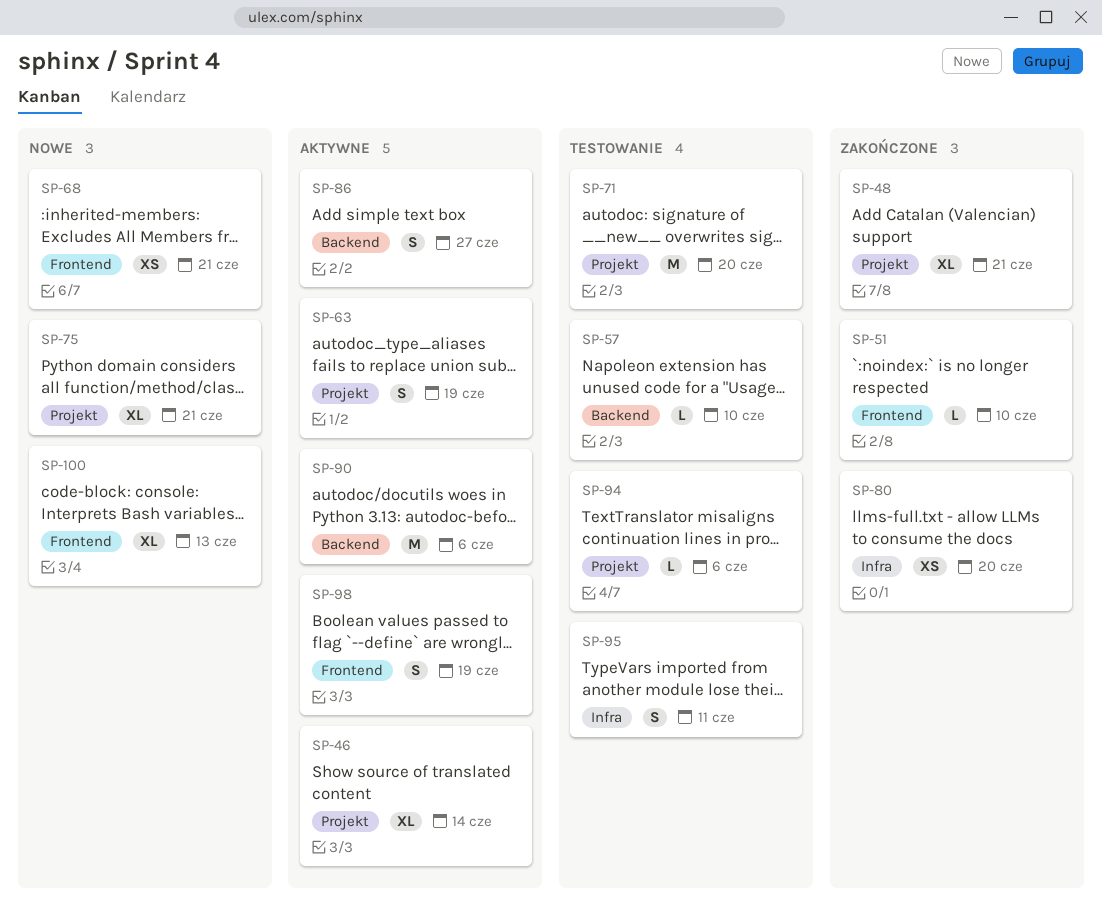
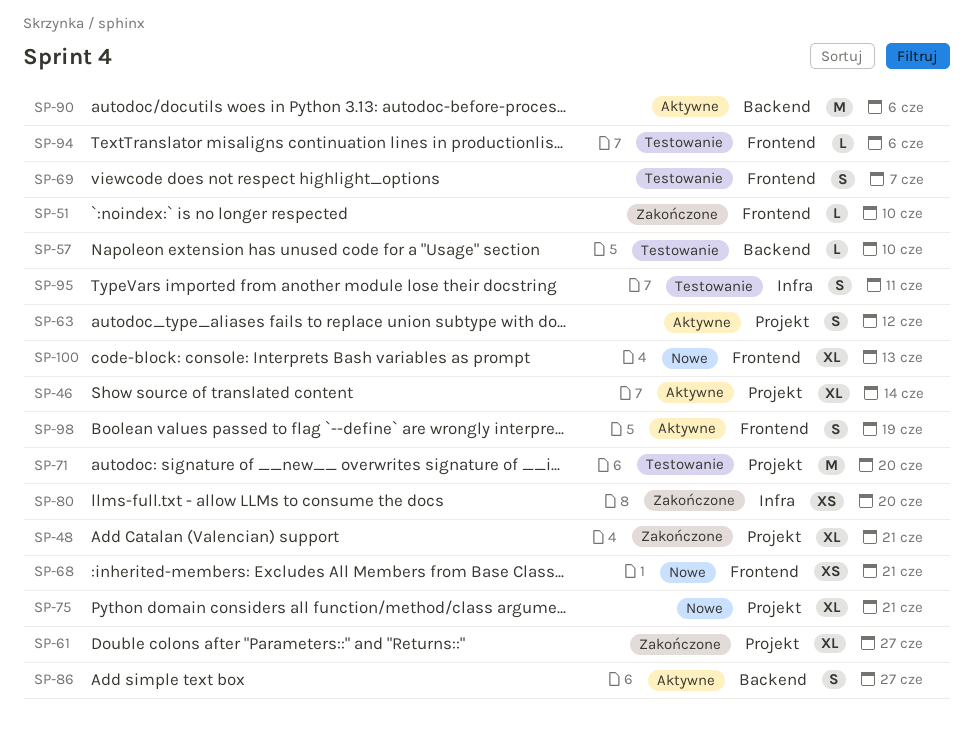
SP-61: none -> present
SP-63, due: Jun 19 -> Jun 12
SP-69: none -> present
SP-94, label: Projekt -> Frontend

